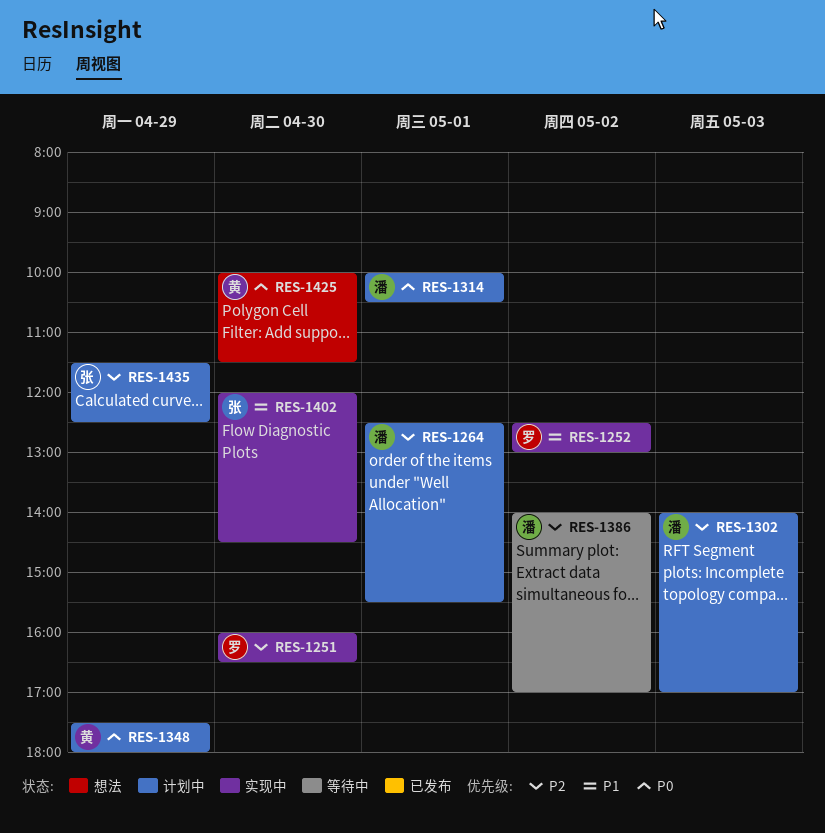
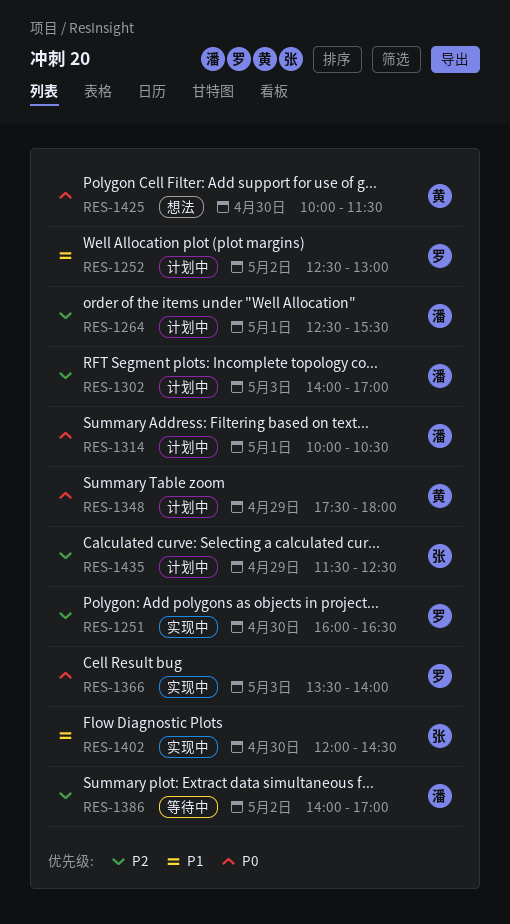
RES-1252, status: 实现中 -> 计划中
RES-1366: none -> present

